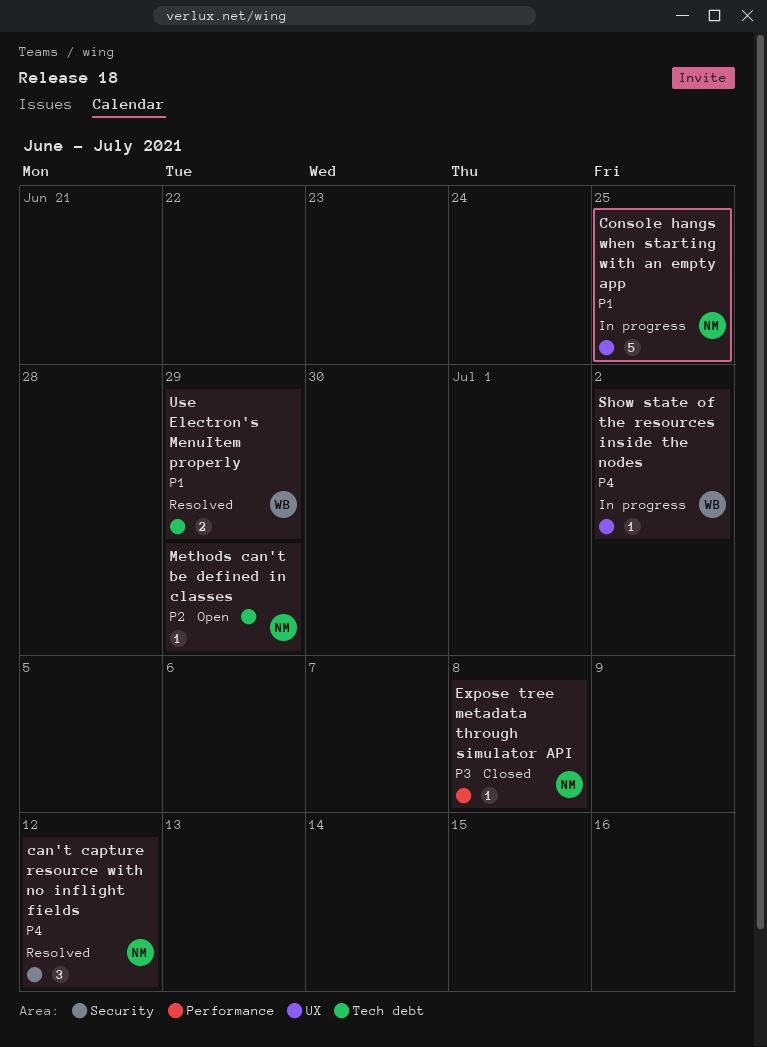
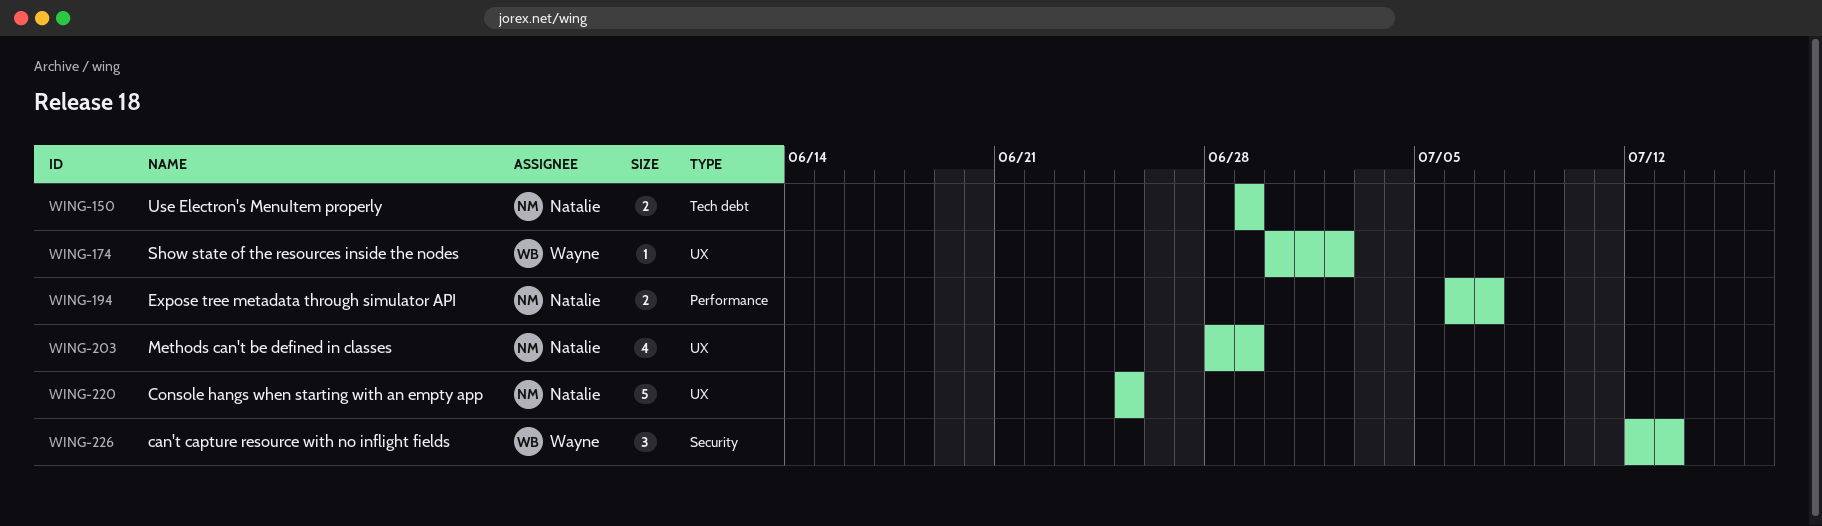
can't capture resource with no inflight fields, owner: Natalie -> Wayne
can't capture resource with no inflight fields, due: Jul 12 -> Jul 13
Expose tree metadata through simulator API, estimate: 1 -> 2
Expose tree metadata through simulator API, due: Jul 8 -> Jul 7
Methods can't be defined in classes, label: Tech debt -> UX
Methods can't be defined in classes, estimate: 1 -> 4
Use Electron's MenuItem properly, owner: Wayne -> Natalie

